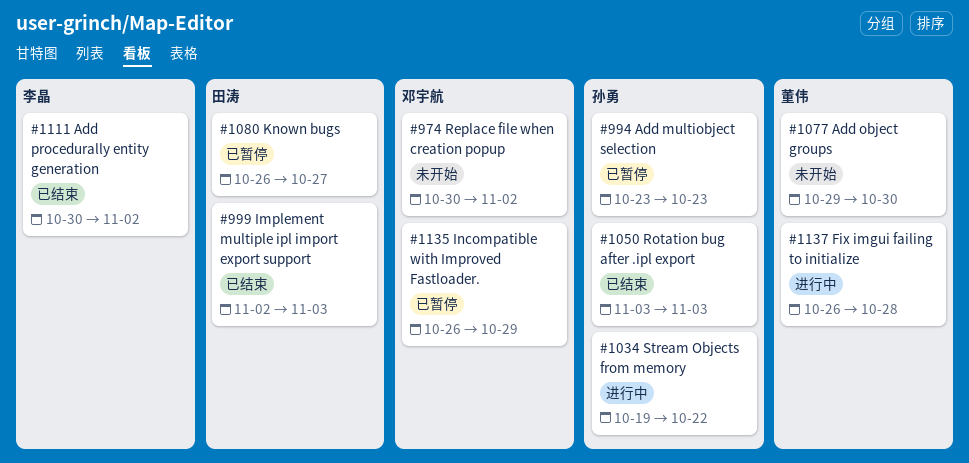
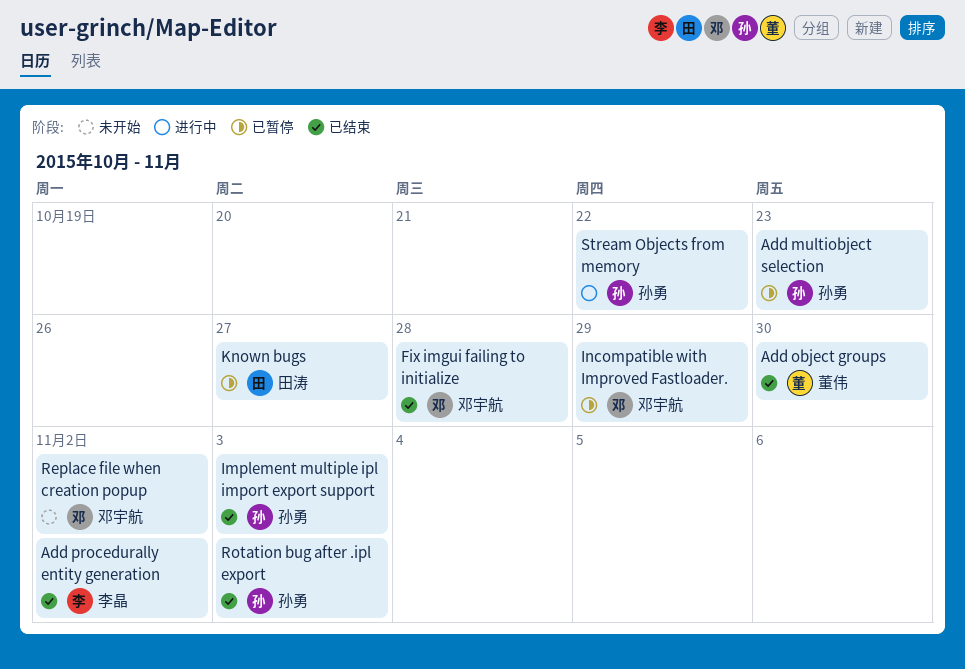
Add object groups, status: 未开始 -> 已结束
Fix imgui failing to initialize, status: 进行中 -> 已结束
Fix imgui failing to initialize, owner: 董伟 -> 邓宇航
Implement multiple ipl import export support, owner: 田涛 -> 孙勇

